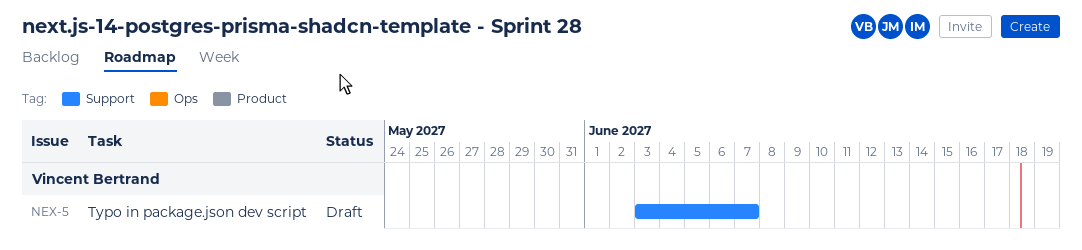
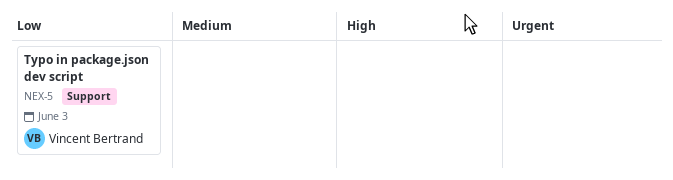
NEX-5, due: Jun 7 -> Jun 3

